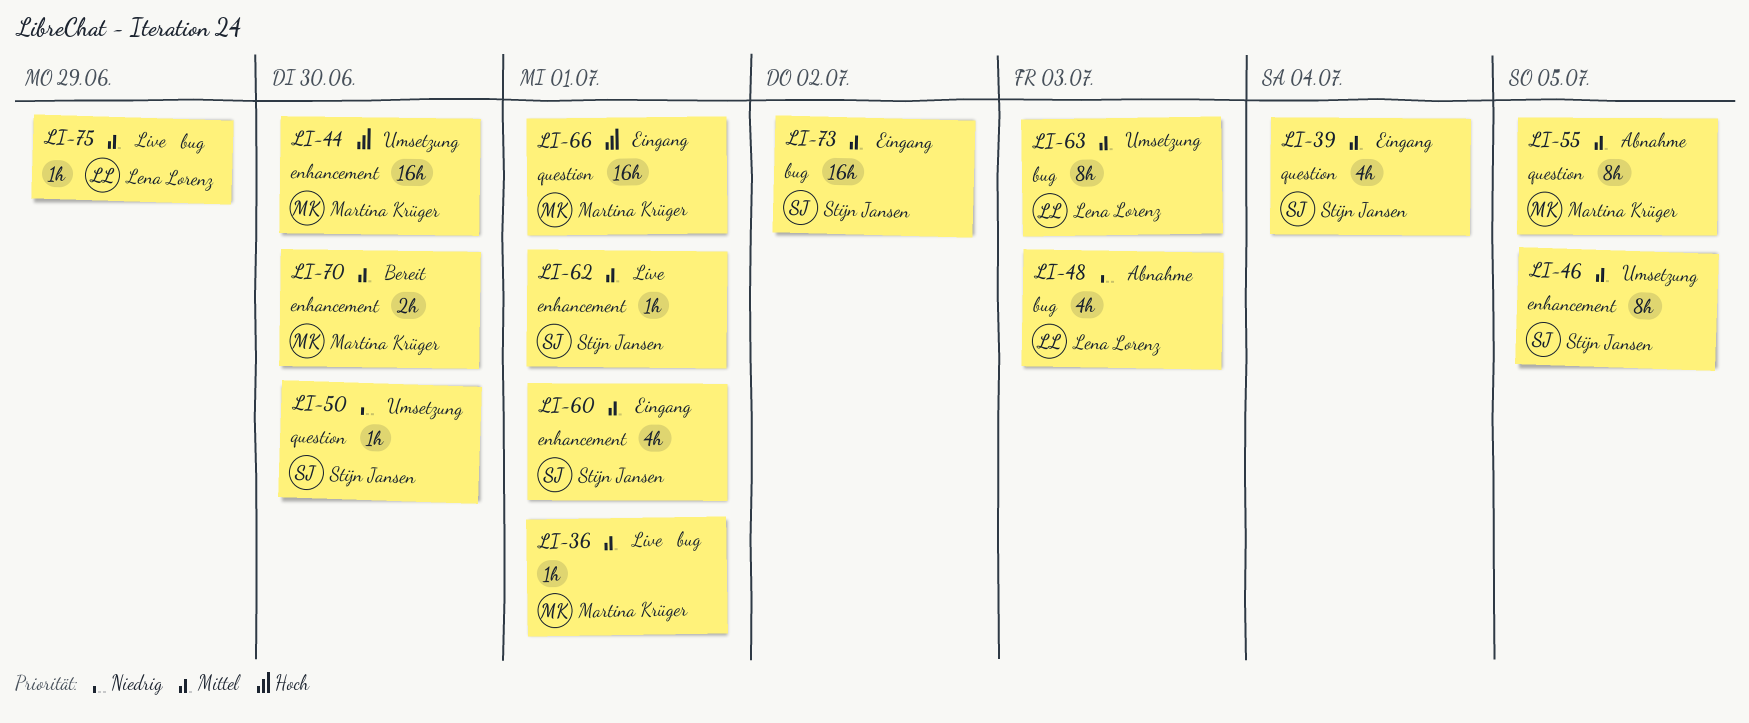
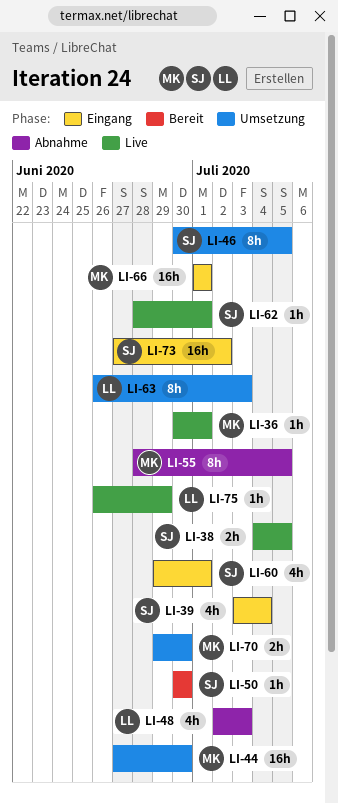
LI-38: none -> present
LI-50, status: Umsetzung -> Bereit
LI-70, status: Bereit -> Umsetzung

